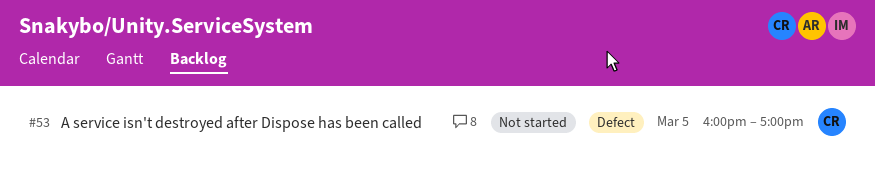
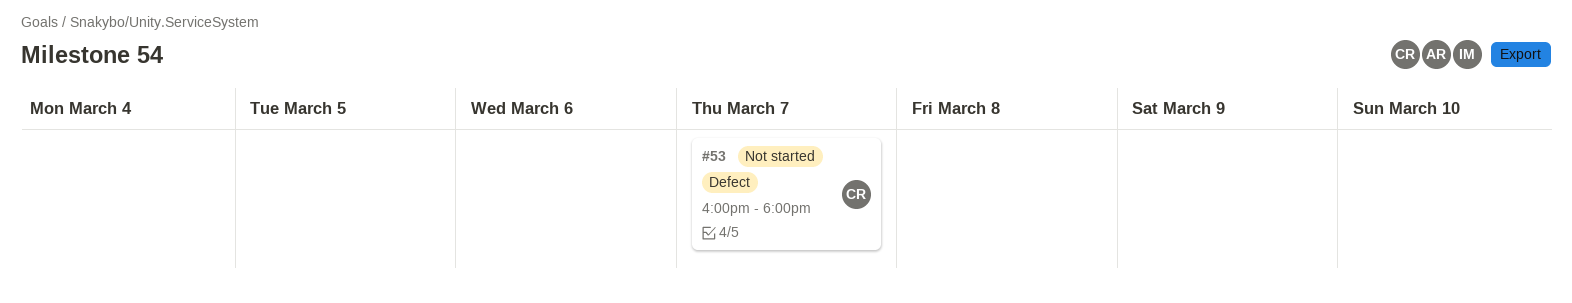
#53, day: Mar 5 -> Mar 7
#53, ends: 17:00 -> 18:00

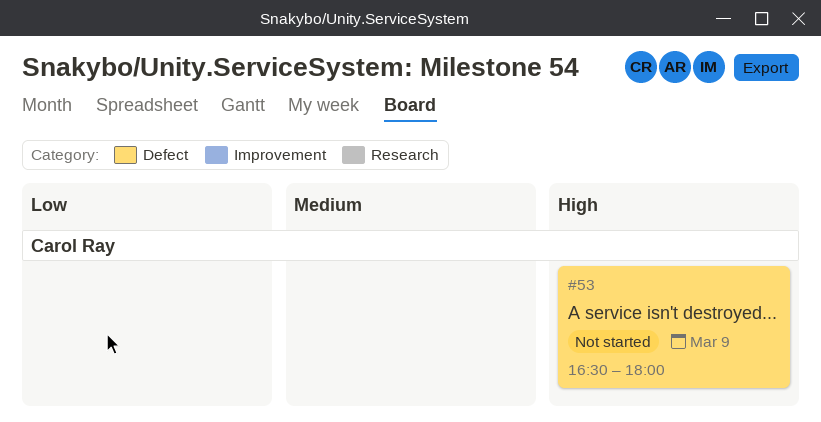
#53, day: Mar 7 -> Mar 9
#53, begins: 16:00 -> 16:30

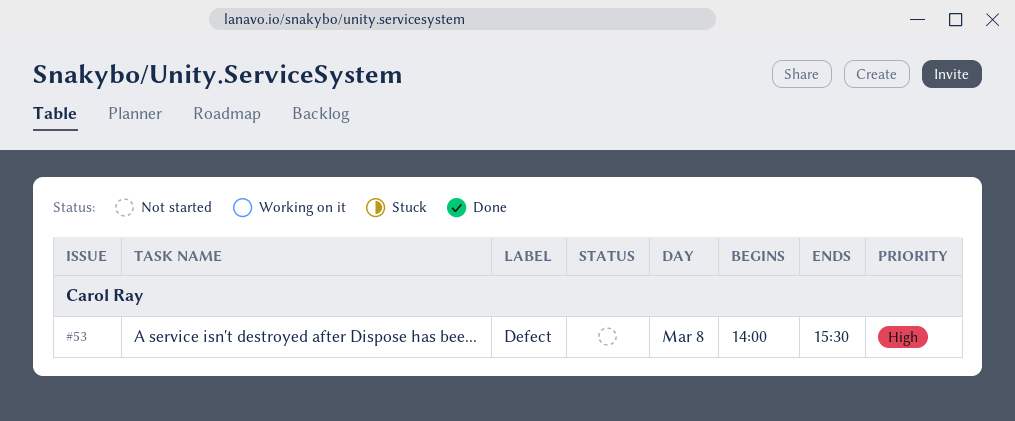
#53, day: Mar 9 -> Mar 8
#53, begins: 16:30 -> 14:00
#53, ends: 18:00 -> 15:30

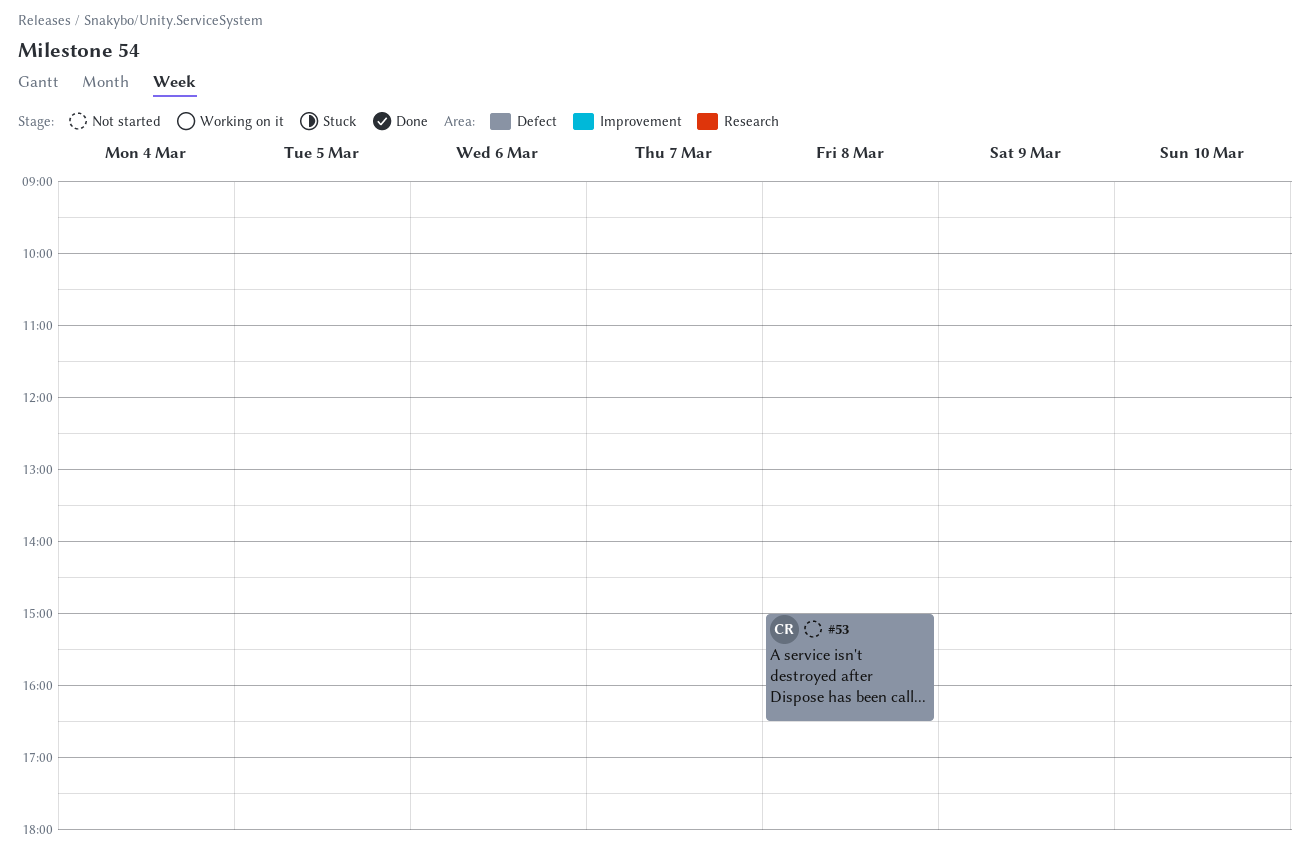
#53, begins: 14:00 -> 15:00
#53, ends: 15:30 -> 16:30

